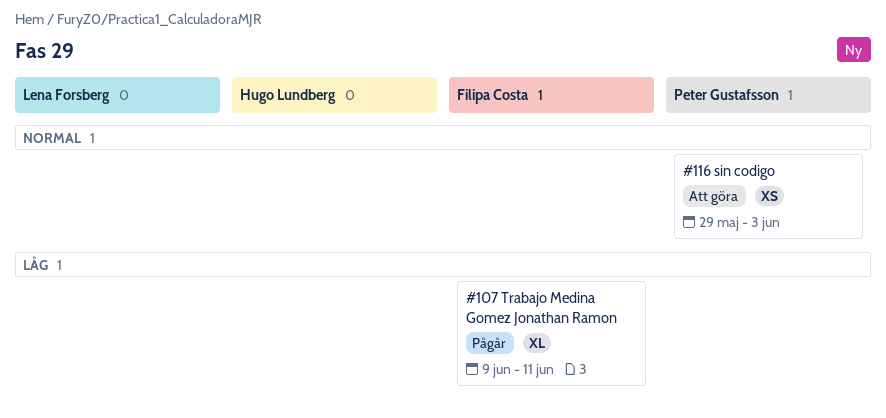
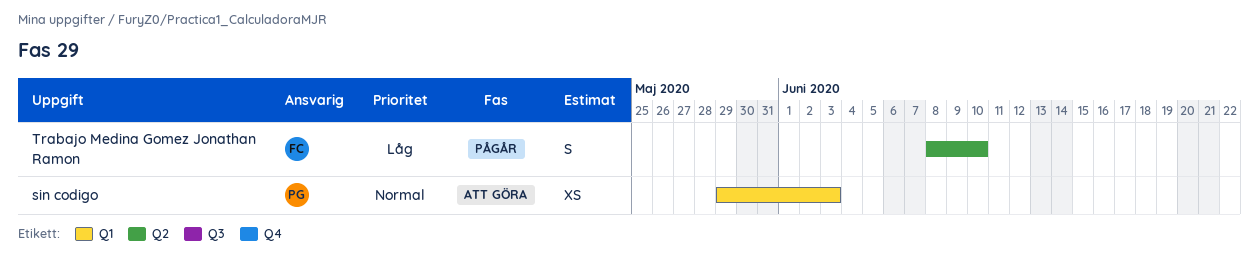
Trabajo Medina Gomez Jonathan Ramon, estimate: XL -> S
Trabajo Medina Gomez Jonathan Ramon, start: Jun 9 -> Jun 8
Trabajo Medina Gomez Jonathan Ramon, due: Jun 11 -> Jun 10

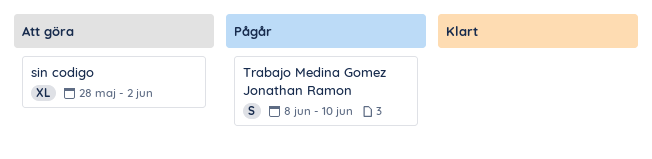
sin codigo, estimate: XS -> XL
sin codigo, start: May 29 -> May 28
sin codigo, due: Jun 3 -> Jun 2

